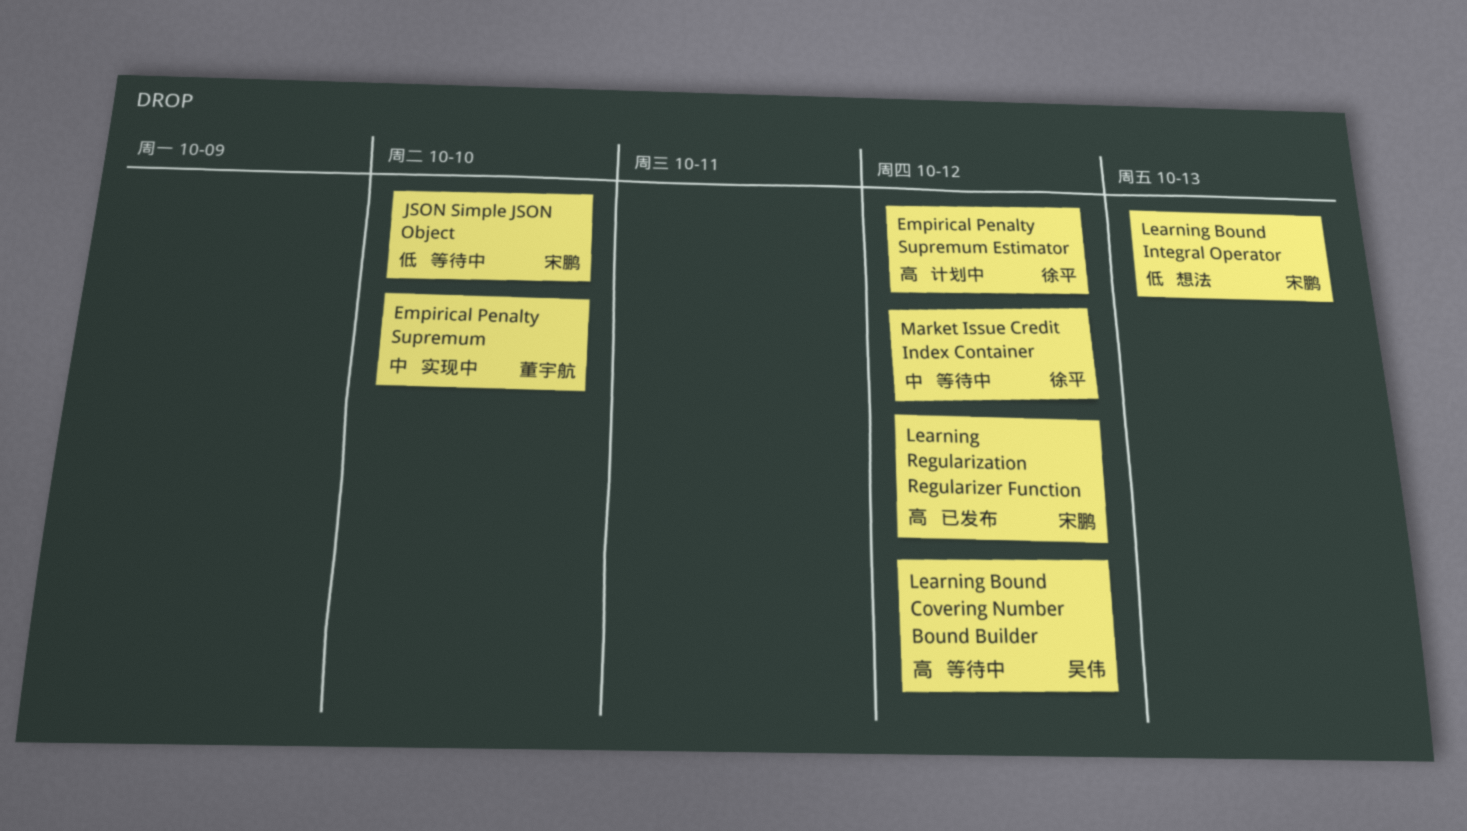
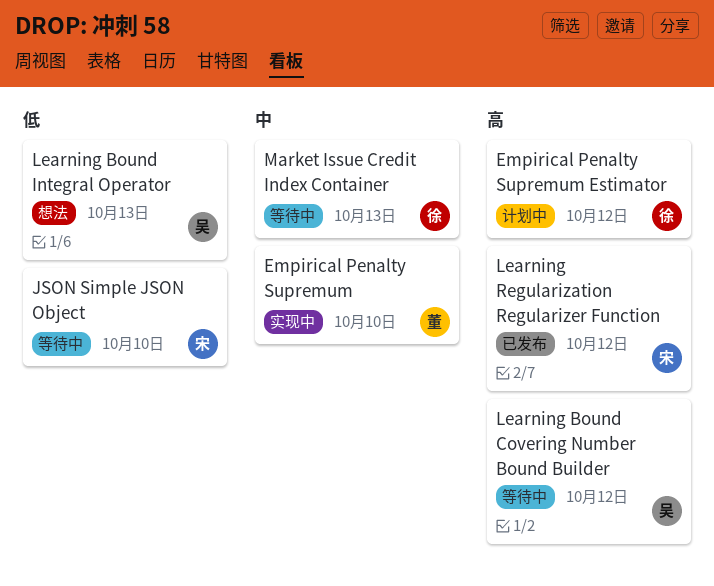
Learning Bound Integral Operator, owner: 宋鹏 -> 吴伟
Market Issue Credit Index Container, due: Oct 12 -> Oct 13

